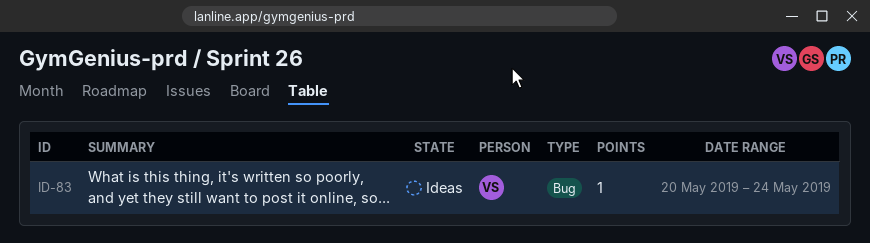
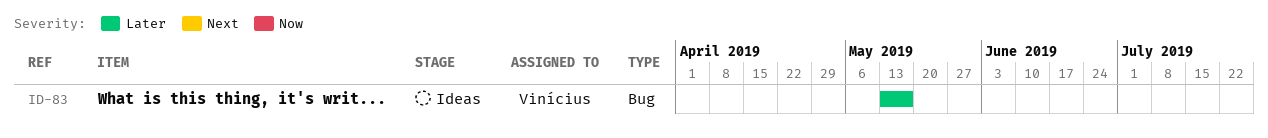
ID-83, start: May 20 -> May 13
ID-83, due: May 24 -> May 17

